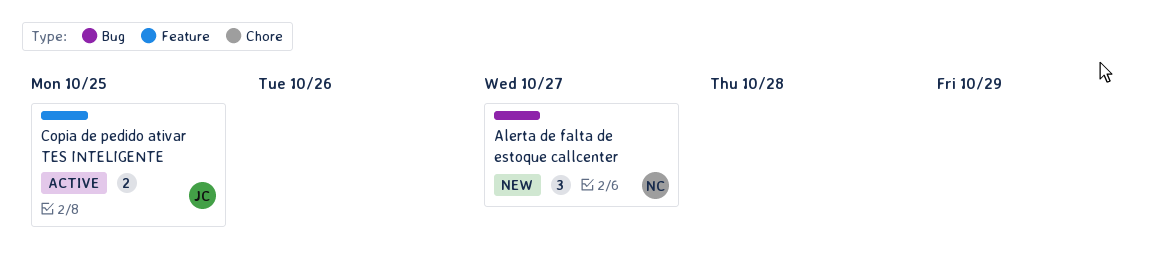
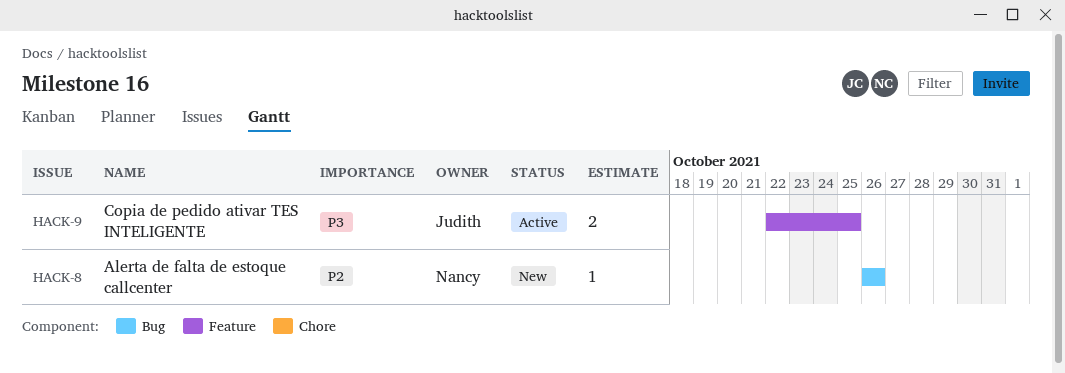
Alerta de falta de estoque callcenter, estimate: 3 -> 1
Alerta de falta de estoque callcenter, due: Oct 27 -> Oct 26

